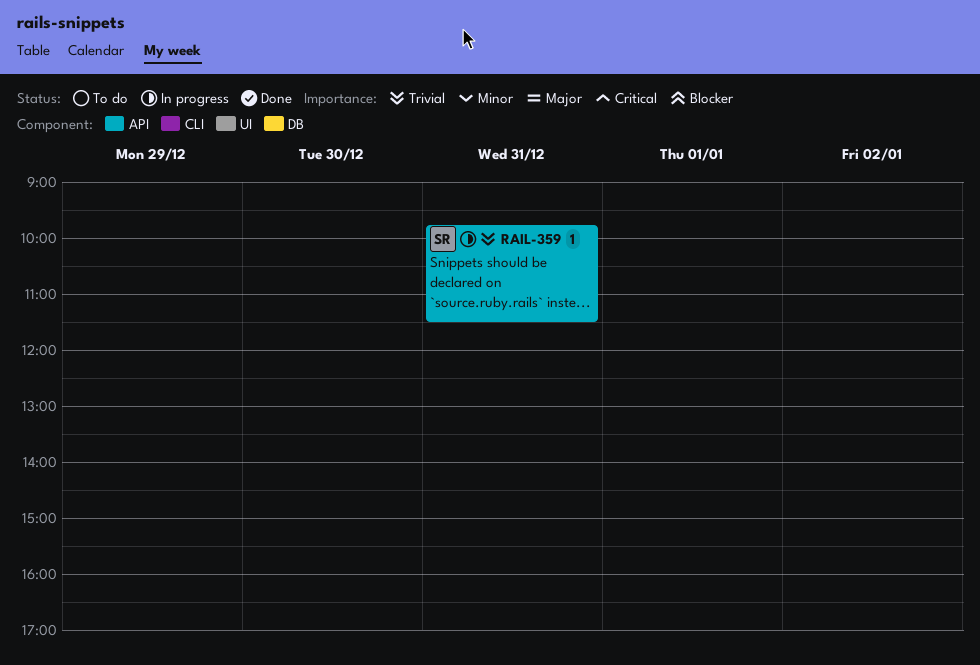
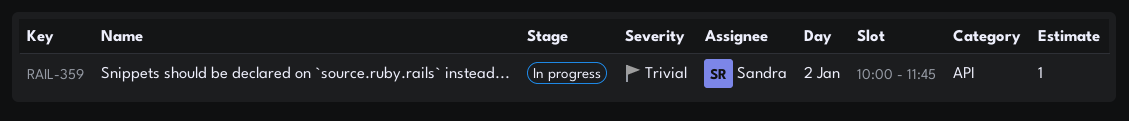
RAIL-359, day: Dec 31 -> Jan 2
RAIL-359, begins: 09:45 -> 10:00
RAIL-359, ends: 11:30 -> 11:45

